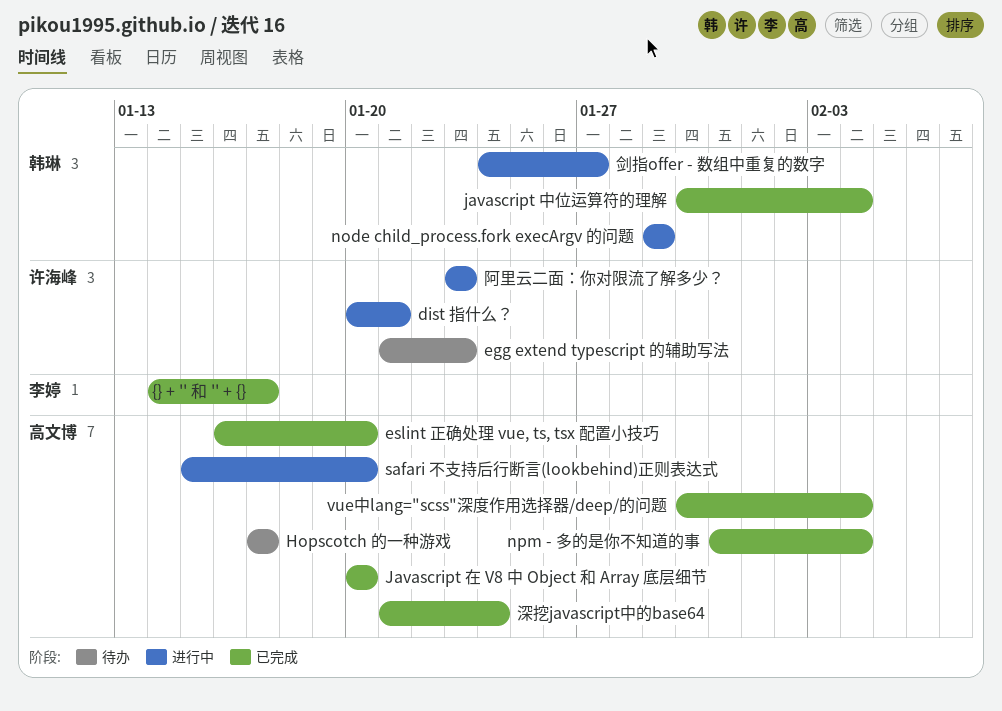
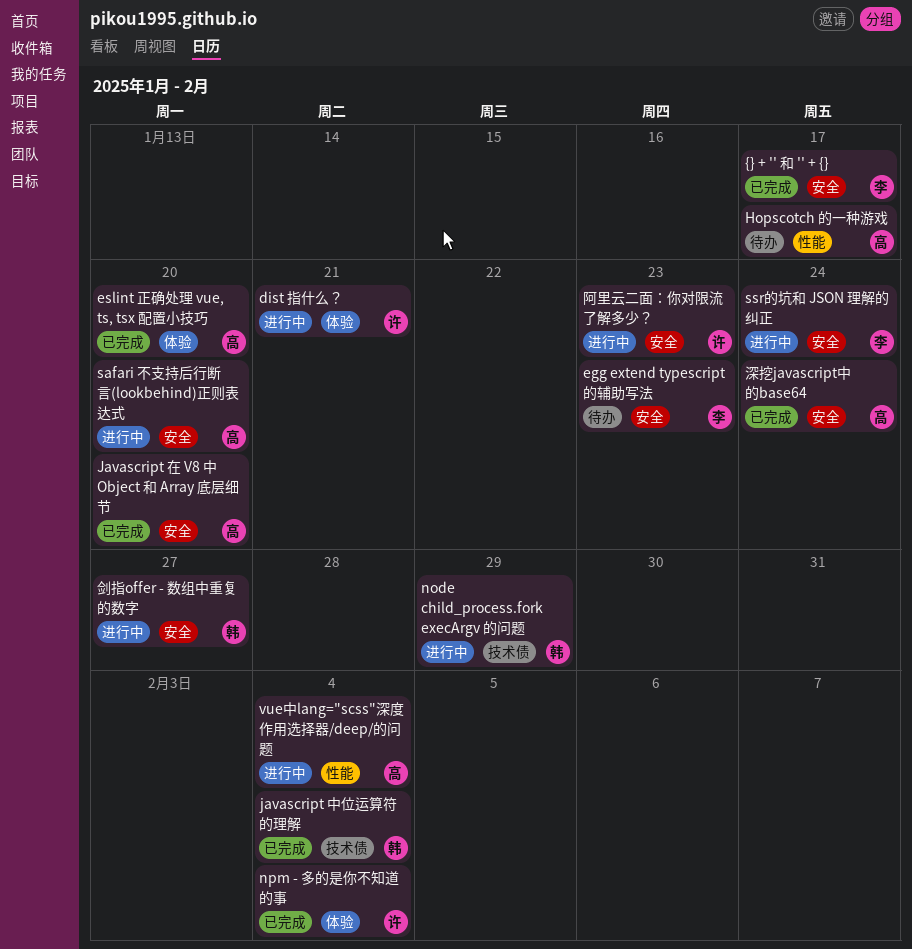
egg extend typescript 的辅助写法, owner: 许海峰 -> 李婷
npm - 多的是你不知道的事, owner: 高文博 -> 许海峰
ssr的坑和 JSON 理解的纠正: none -> present
vue中lang="scss"深度作用选择器/deep/的问题, status: 已完成 -> 进行中

